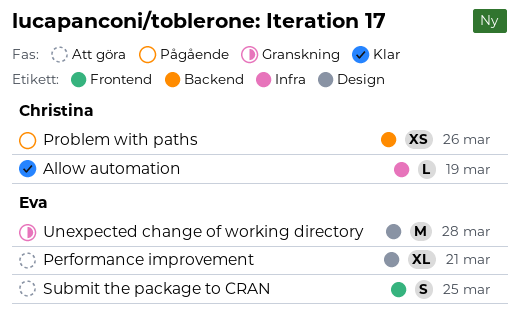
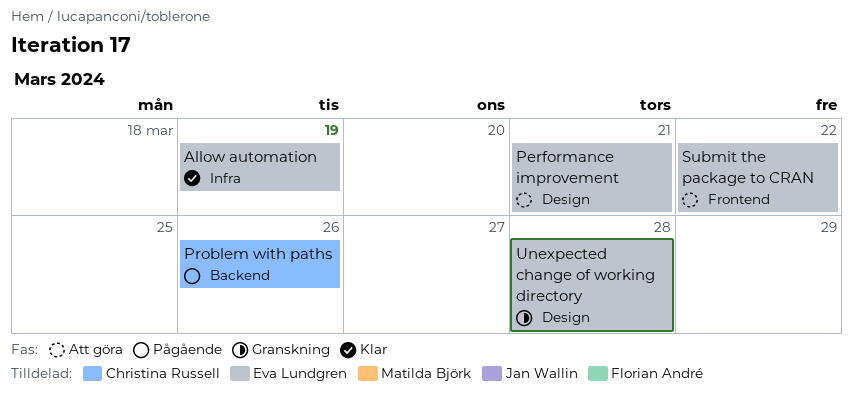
Allow automation, owner: Christina Russell -> Eva Lundgren
Submit the package to CRAN, due: Mar 25 -> Mar 22

